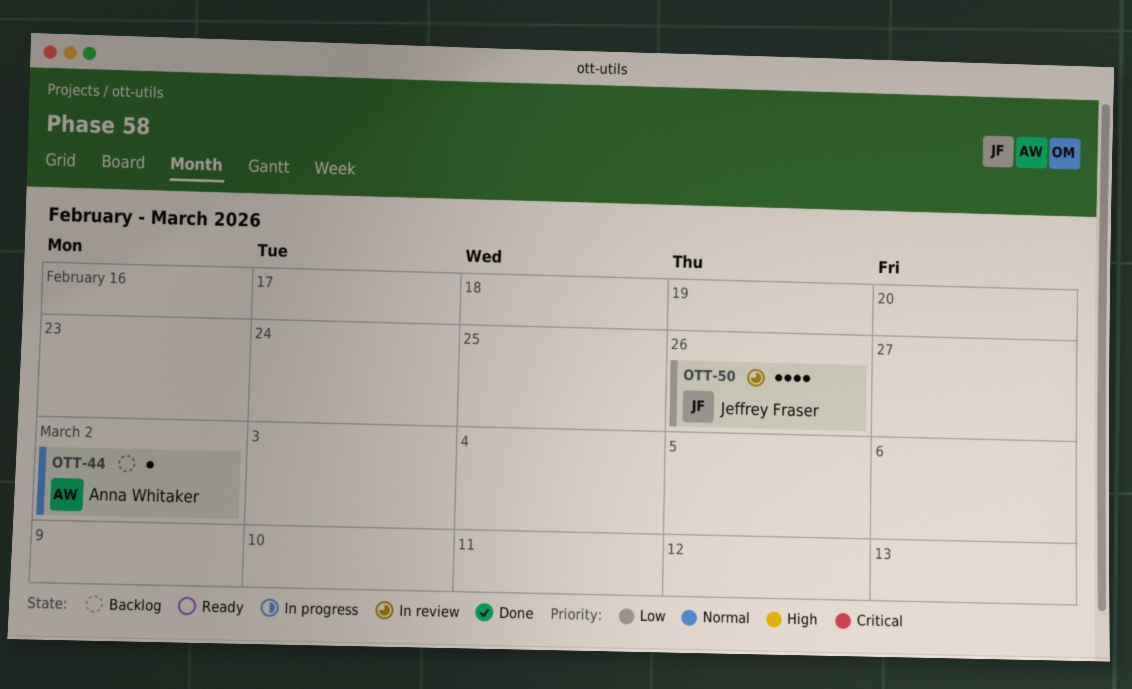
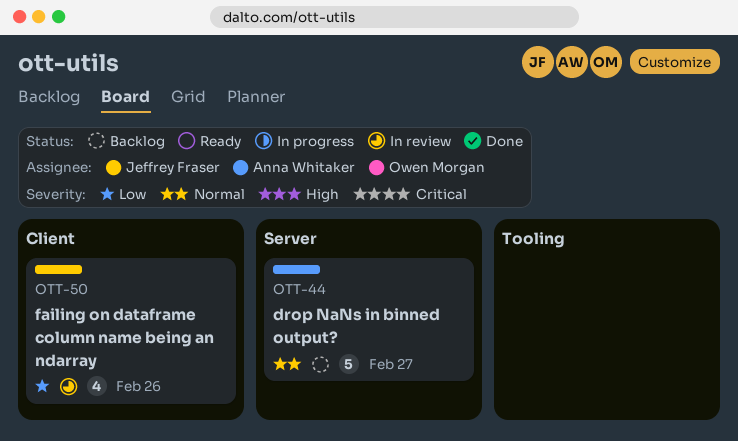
OTT-44, estimate: 1 -> 5
OTT-44, due: Mar 2 -> Feb 27

